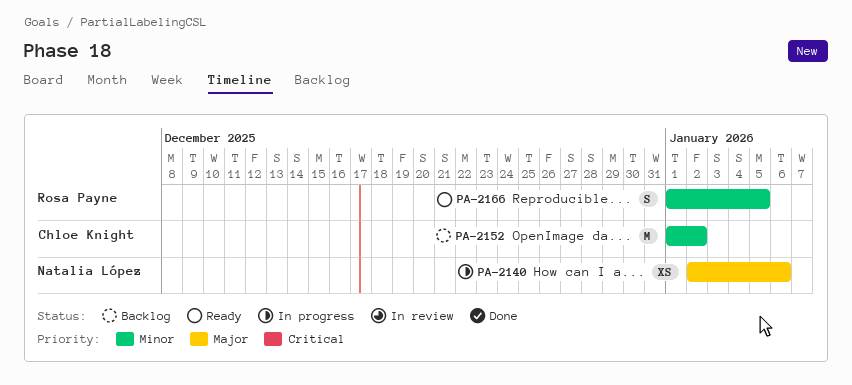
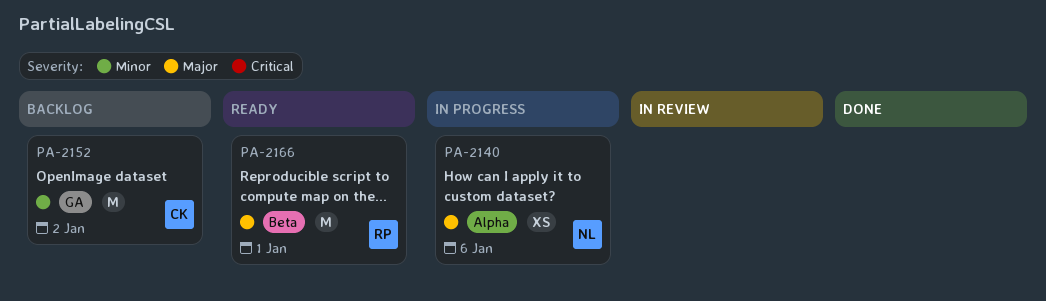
PA-2166, priority: Minor -> Major
PA-2166, estimate: S -> M
PA-2166, due: Jan 5 -> Jan 1

